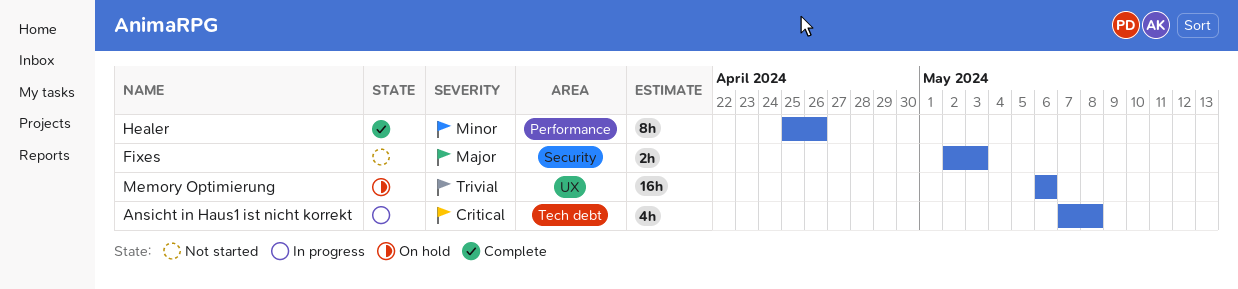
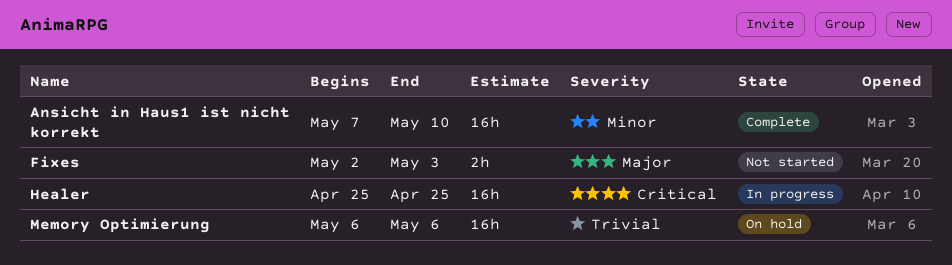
Ansicht in Haus1 ist nicht korrekt, status: In progress -> Complete
Ansicht in Haus1 ist nicht korrekt, priority: Critical -> Minor
Ansicht in Haus1 ist nicht korrekt, estimate: 4h -> 16h
Ansicht in Haus1 ist nicht korrekt, due: May 8 -> May 10
Healer, status: Complete -> In progress
Healer, priority: Minor -> Critical
Healer, estimate: 8h -> 16h
Healer, due: Apr 26 -> Apr 25

